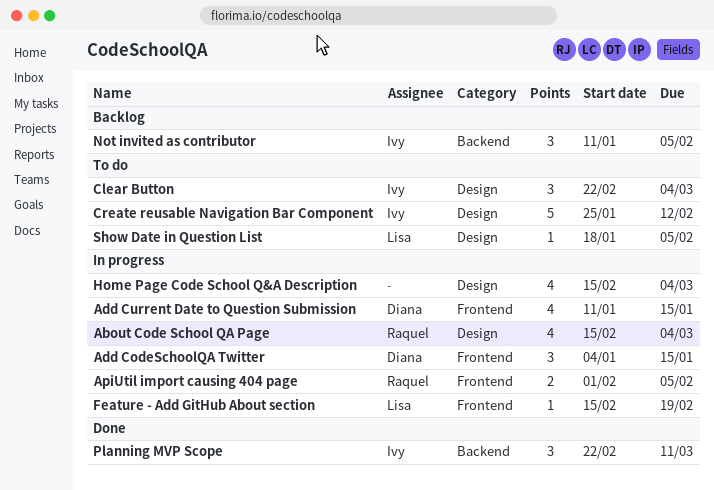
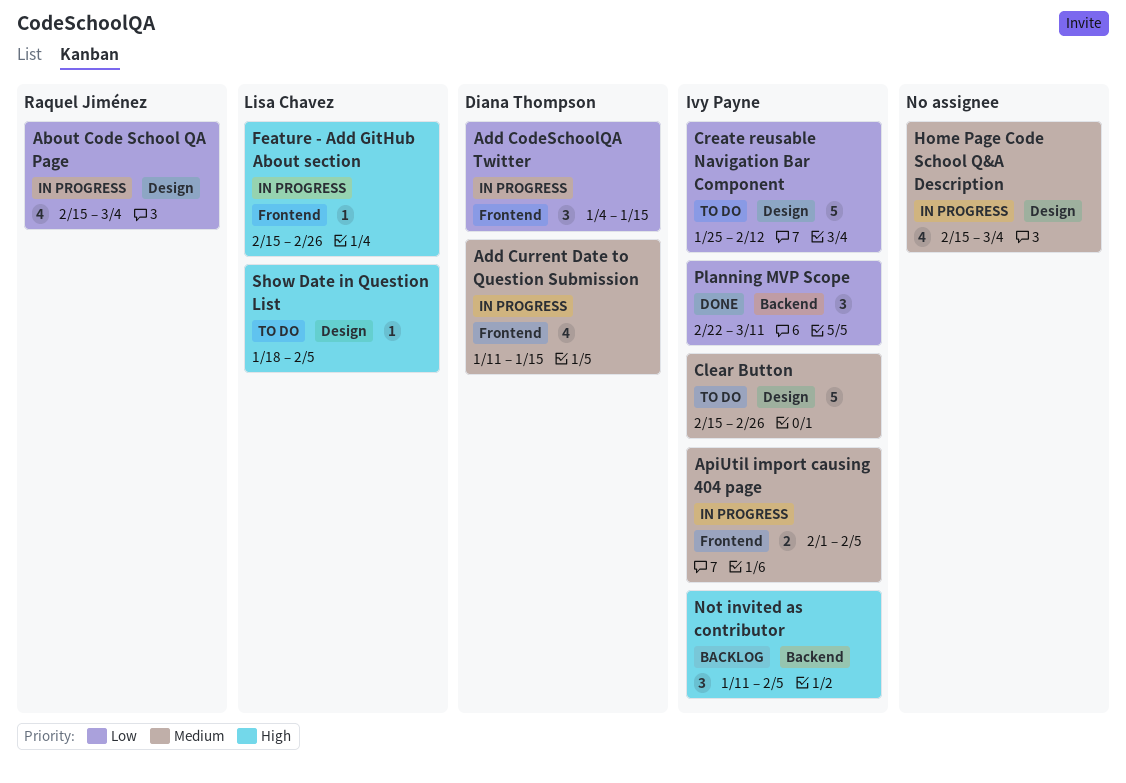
ApiUtil import causing 404 page, owner: Raquel Jiménez -> Ivy Payne
Clear Button, estimate: 3 -> 5
Clear Button, start: Feb 22 -> Feb 15
Clear Button, due: Mar 4 -> Feb 26
Feature - Add GitHub About section, due: Feb 19 -> Feb 26

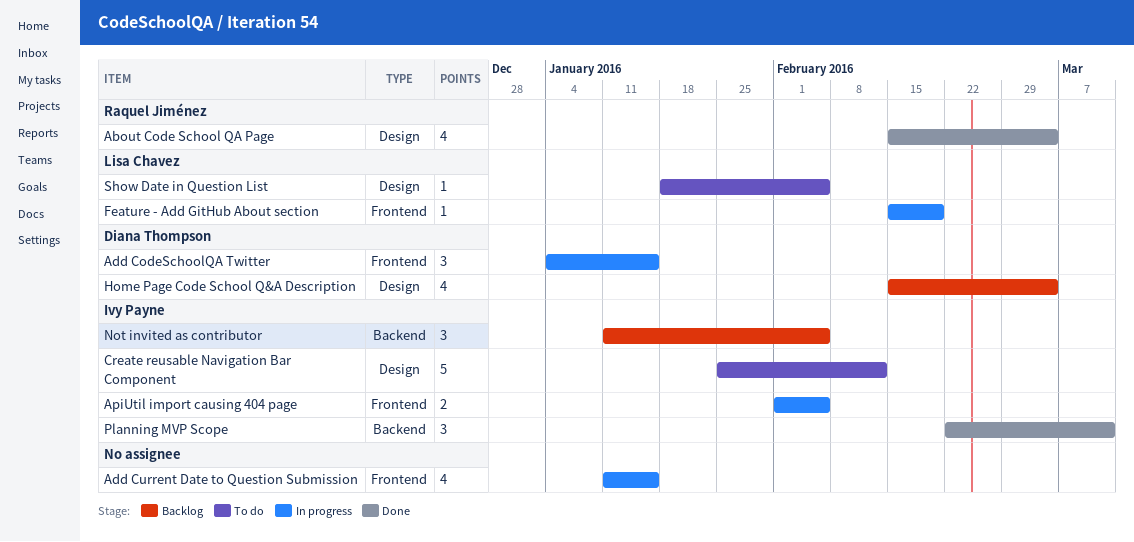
About Code School QA Page, status: In progress -> Done
Add Current Date to Question Submission, owner: Diana Thompson -> none
Clear Button: present -> none
Feature - Add GitHub About section, due: Feb 26 -> Feb 19
Home Page Code School Q&A Description, status: In progress -> Backlog
Home Page Code School Q&A Description, owner: none -> Diana Thompson

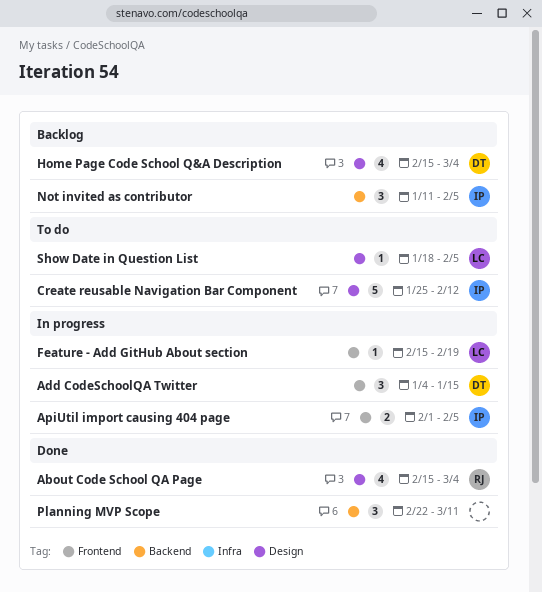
Add Current Date to Question Submission: present -> none
Planning MVP Scope, owner: Ivy Payne -> none

